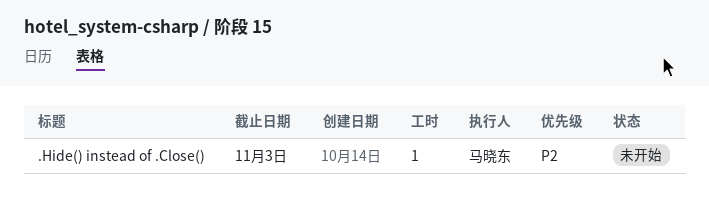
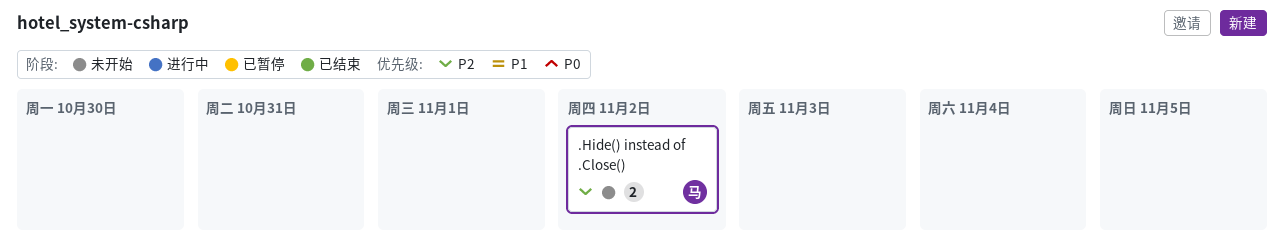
.Hide() instead of .Close(), estimate: 1 -> 2
.Hide() instead of .Close(), due: Nov 3 -> Nov 2

